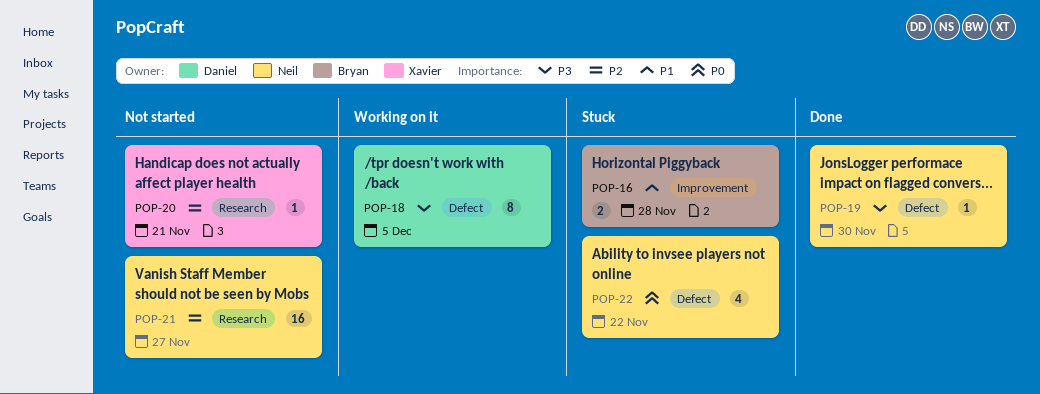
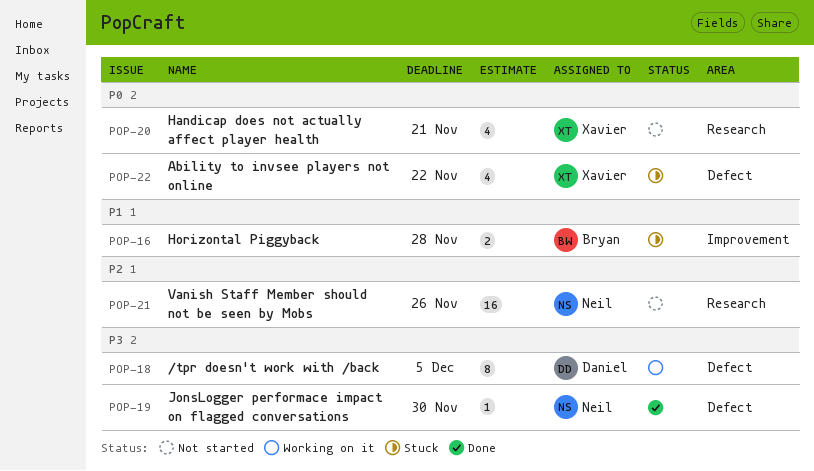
POP-20, priority: P2 -> P0
POP-20, estimate: 1 -> 4
POP-21, due: Nov 27 -> Nov 26
POP-22, owner: Neil -> Xavier

